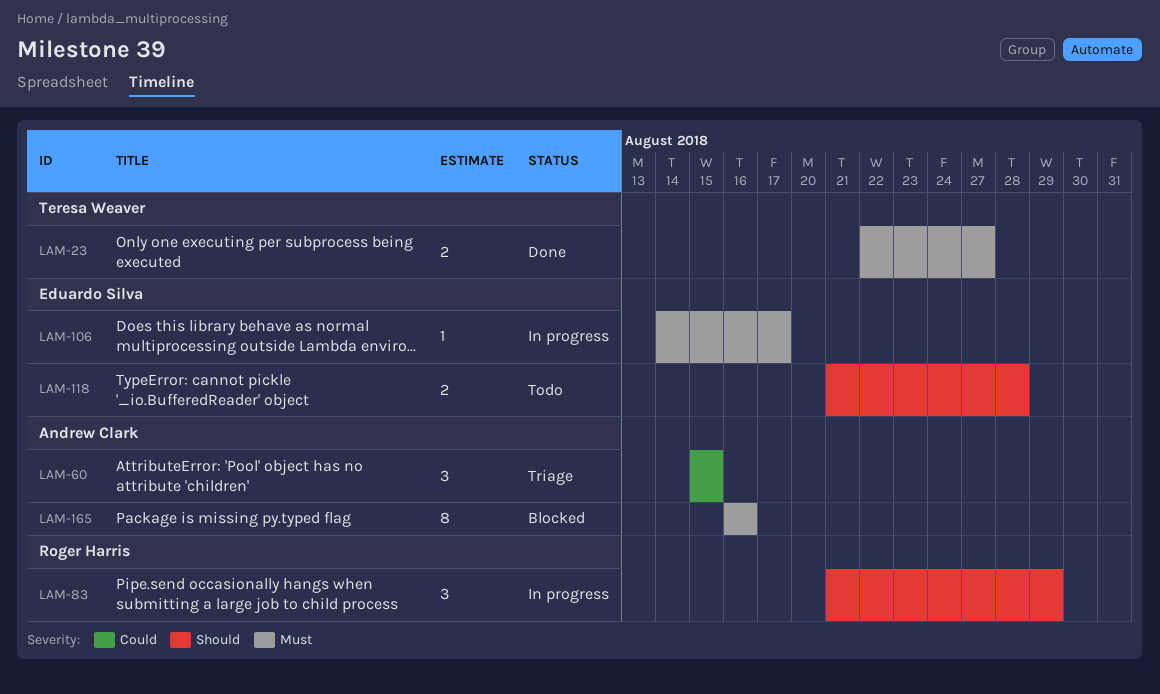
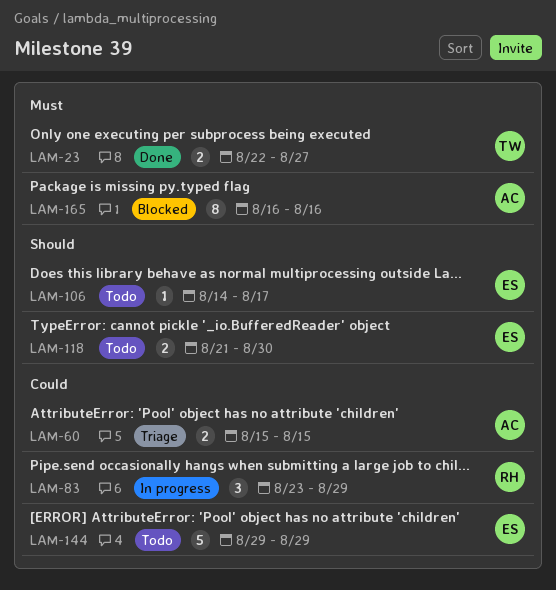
LAM-60, estimate: 3 -> 2
LAM-83, priority: Should -> Could
LAM-83, start: Aug 21 -> Aug 23
LAM-106, status: In progress -> Todo
LAM-106, priority: Must -> Should
LAM-118, due: Aug 28 -> Aug 30
LAM-144: none -> present

